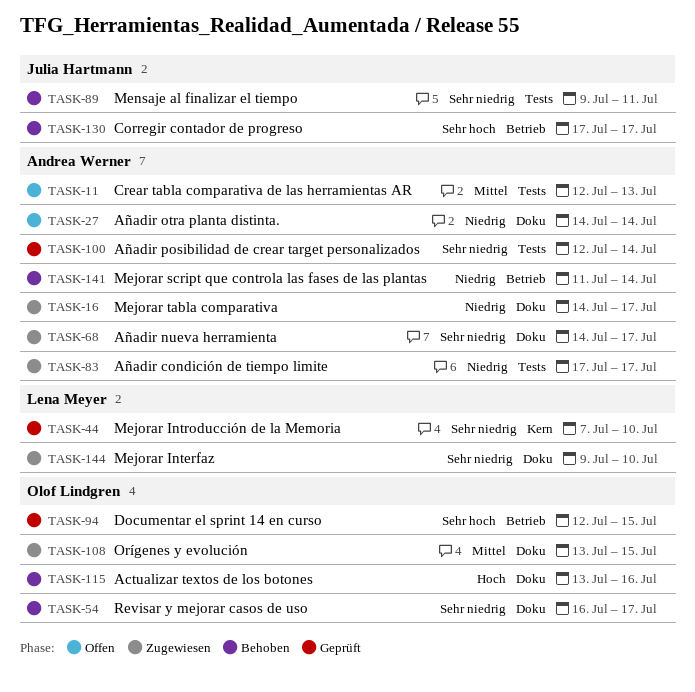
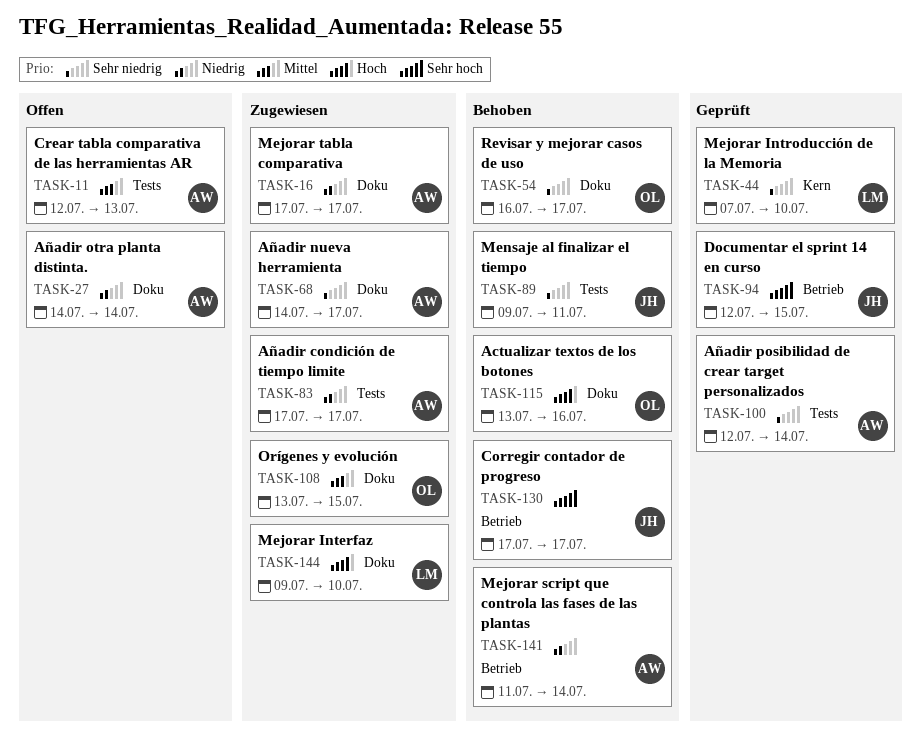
TASK-16, start: Jul 14 -> Jul 17
TASK-94, owner: Olof Lindgren -> Julia Hartmann
TASK-144, priority: Sehr niedrig -> Hoch

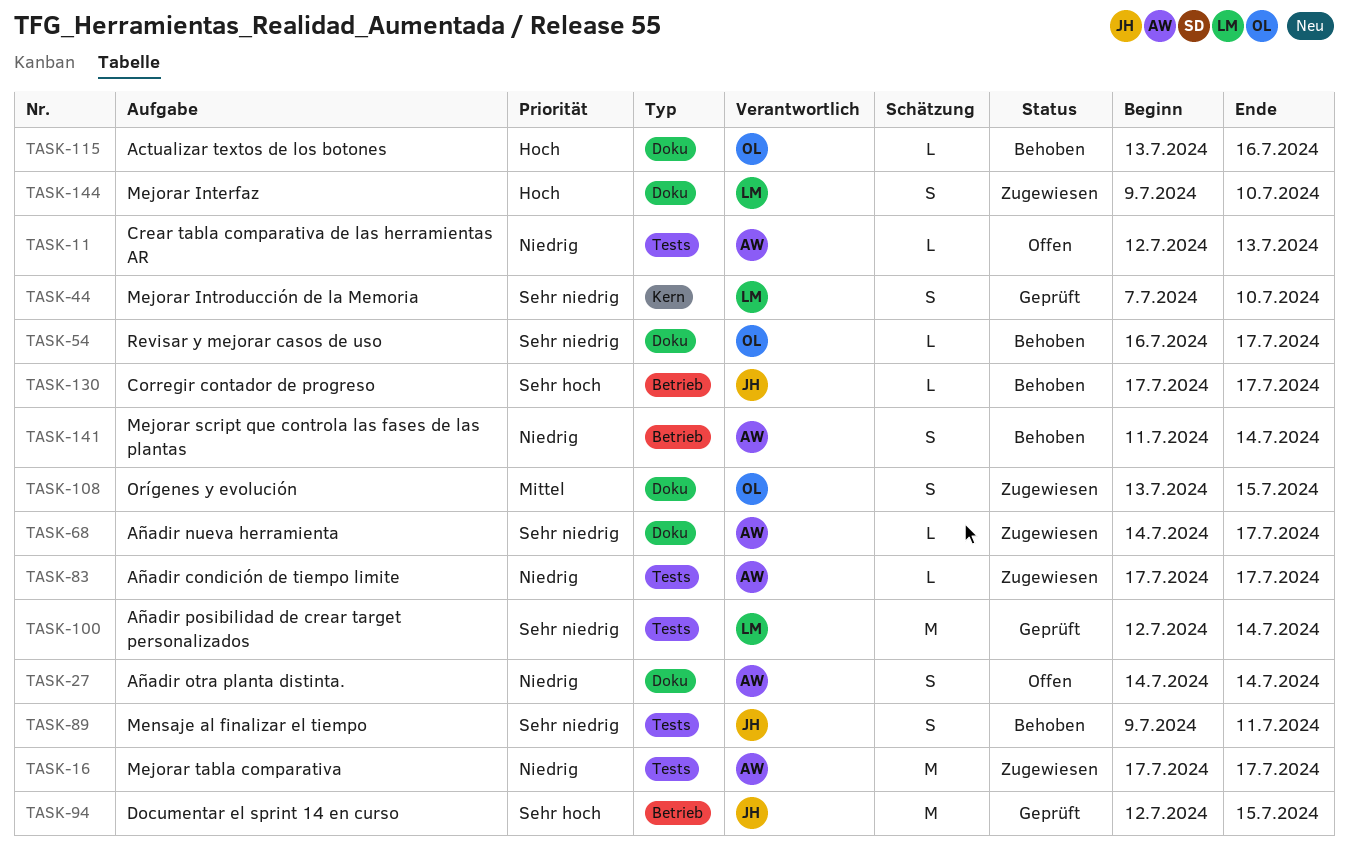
TASK-11, priority: Mittel -> Niedrig
TASK-16, label: Doku -> Tests
TASK-100, owner: AW -> LM

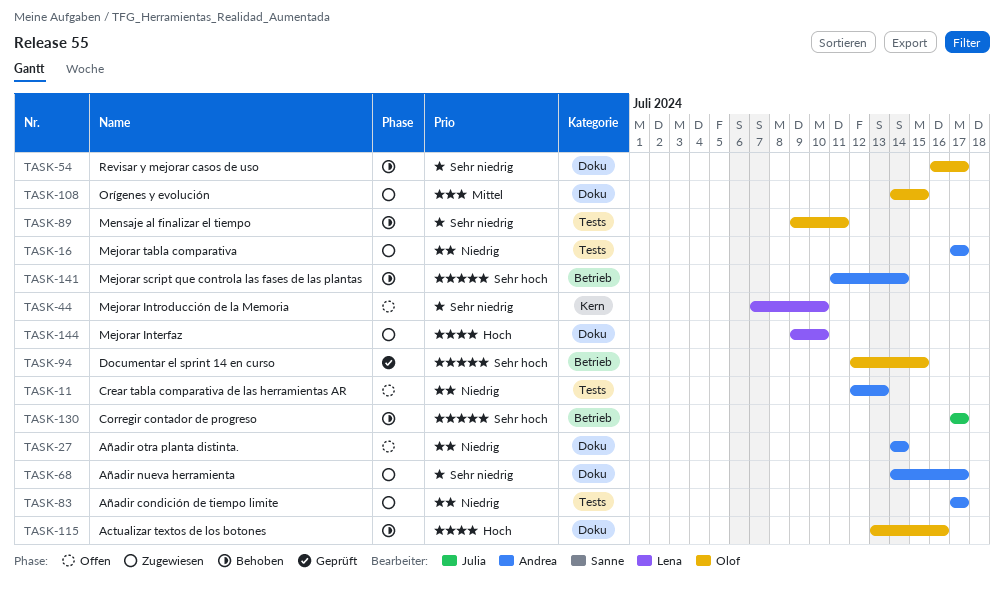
TASK-44, status: Geprüft -> Offen
TASK-89, owner: Julia -> Olof
TASK-94, owner: Julia -> Olof
TASK-100: present -> none
TASK-108, start: Jul 13 -> Jul 14
TASK-141, priority: Niedrig -> Sehr hoch

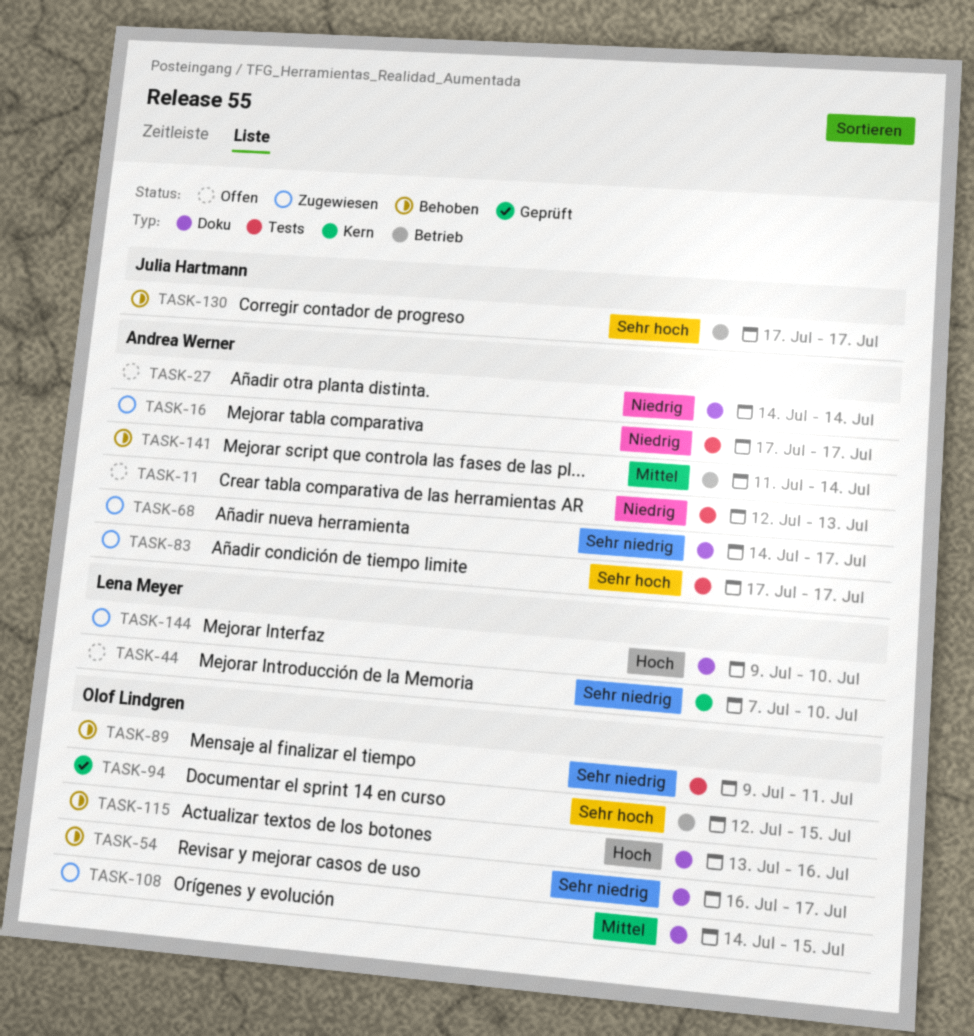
TASK-83, priority: Niedrig -> Sehr hoch
TASK-141, priority: Sehr hoch -> Mittel

